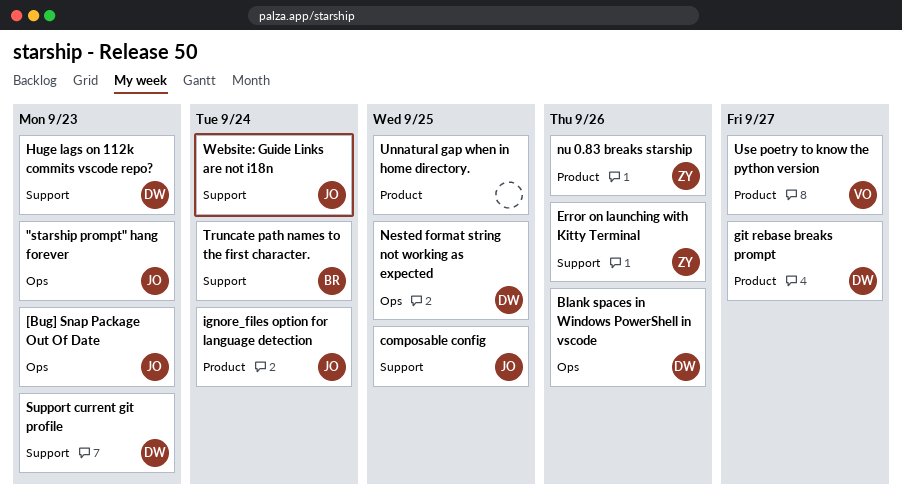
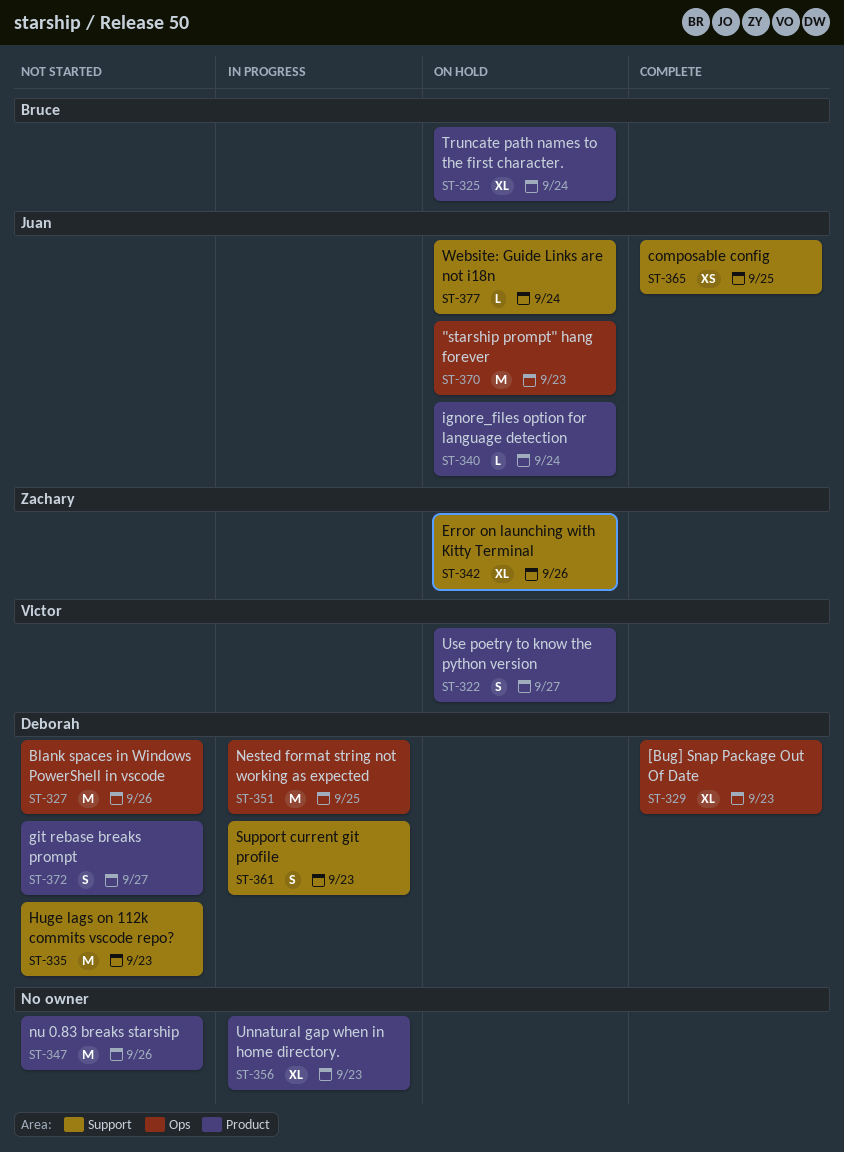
[Bug] Snap Package Out Of Date, owner: Juan -> Deborah
nu 0.83 breaks starship, owner: Zachary -> none
Truncate path names to the first character., label: Support -> Product
Unnatural gap when in home directory., due: Sep 25 -> Sep 23

